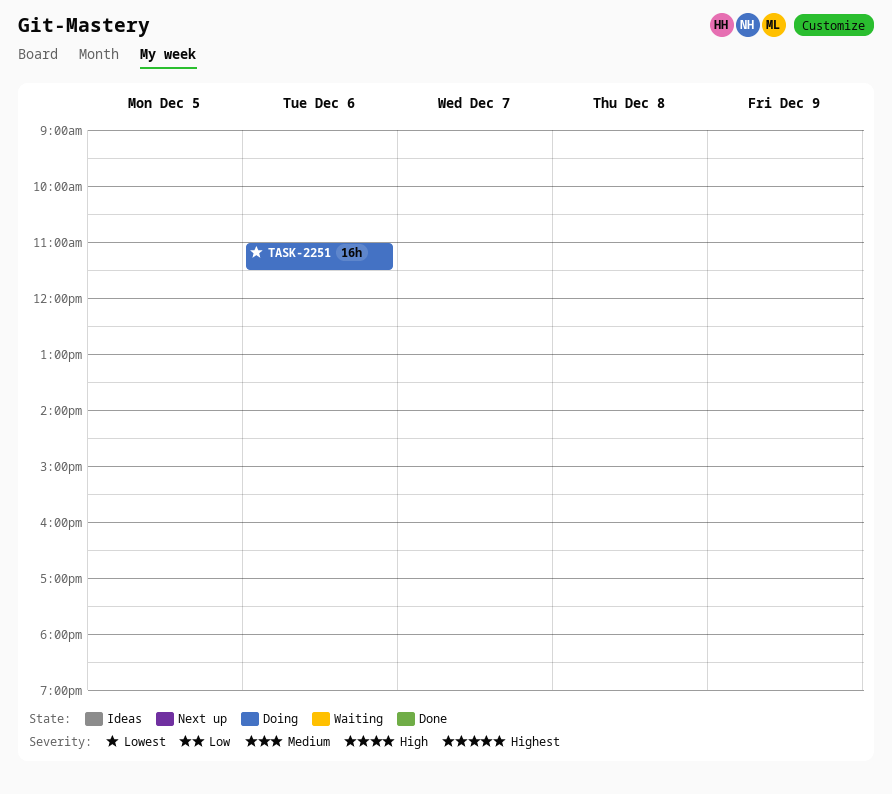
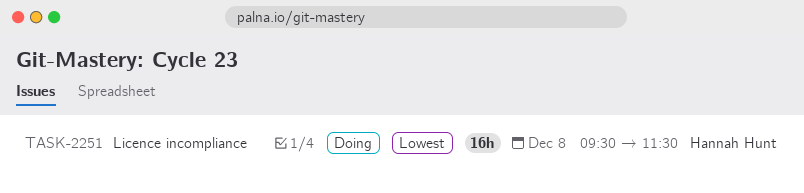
TASK-2251, day: Dec 6 -> Dec 8
TASK-2251, begins: 11:00 -> 09:30

